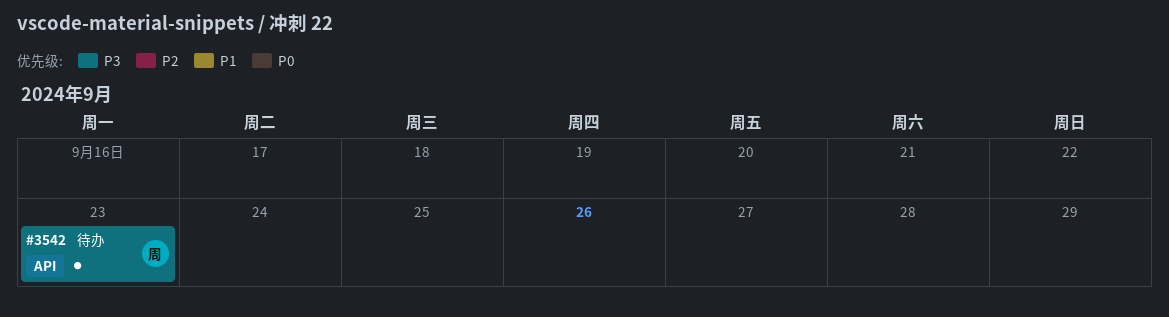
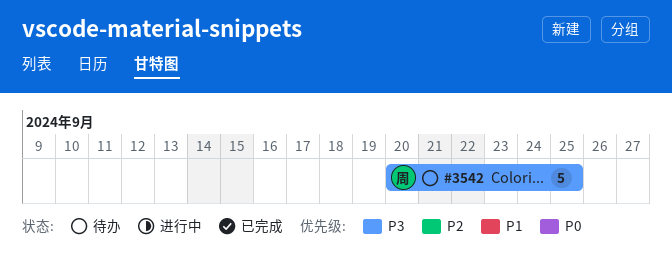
#3542, estimate: 1 -> 5
#3542, due: Sep 23 -> Sep 25

